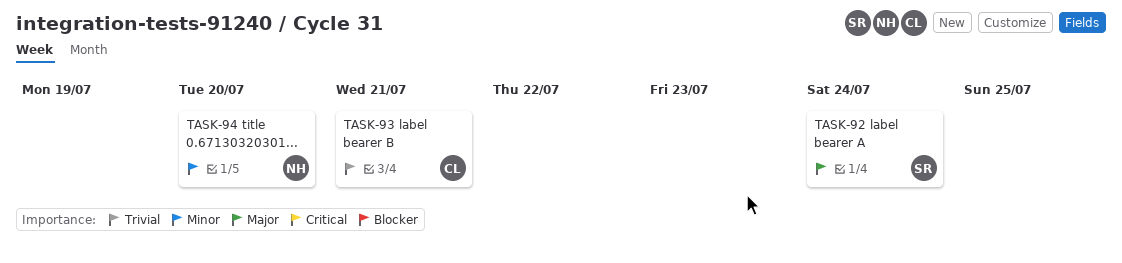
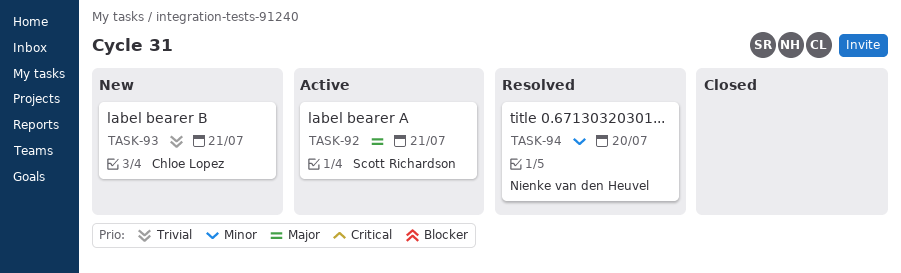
TASK-92, due: Jul 24 -> Jul 21

